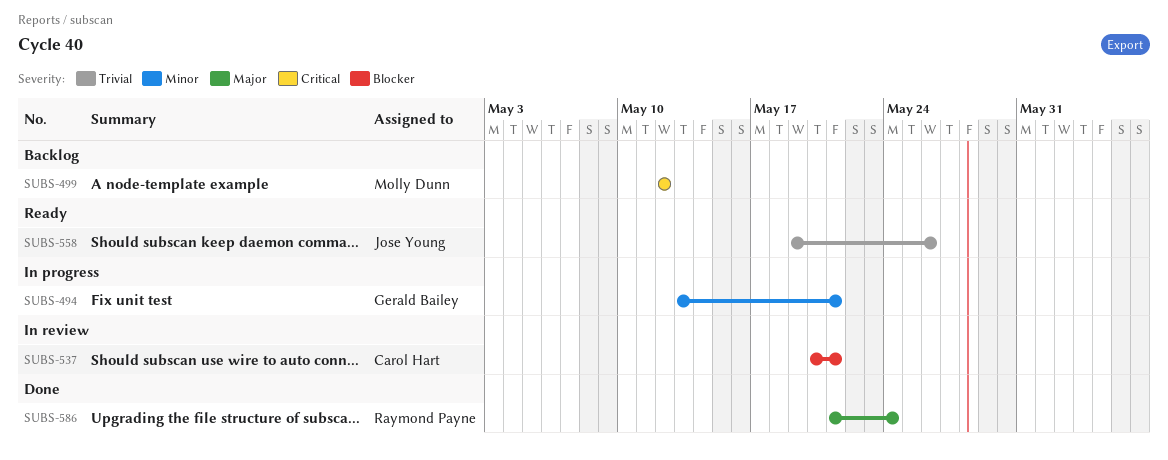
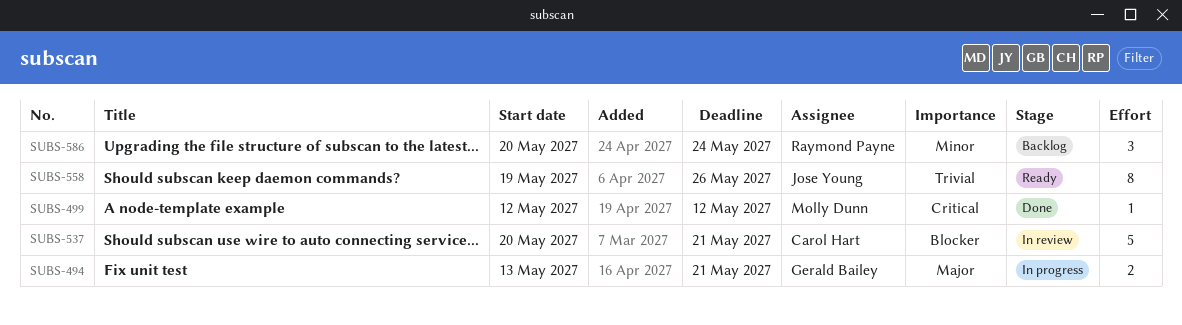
SUBS-494, priority: Minor -> Major
SUBS-499, status: Backlog -> Done
SUBS-586, status: Done -> Backlog
SUBS-586, priority: Major -> Minor
SUBS-586, start: May 21 -> May 20

